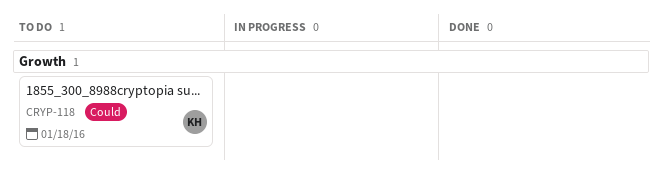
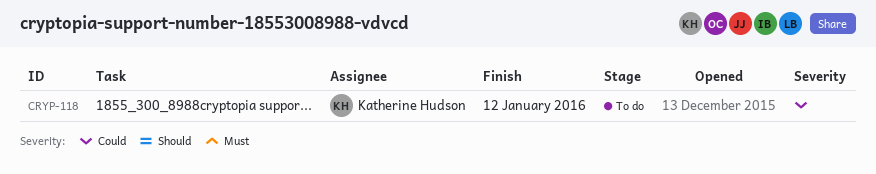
CRYP-118, due: Jan 18 -> Jan 12

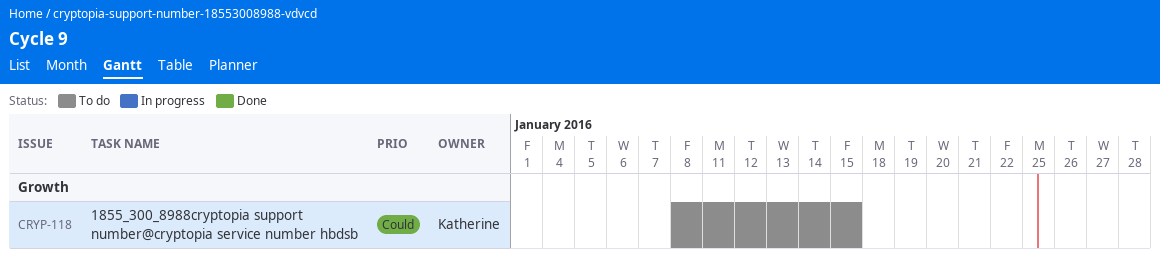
CRYP-118, due: Jan 12 -> Jan 15

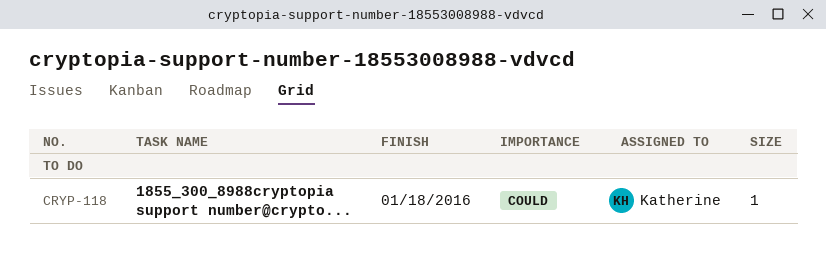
CRYP-118, due: Jan 15 -> Jan 18

